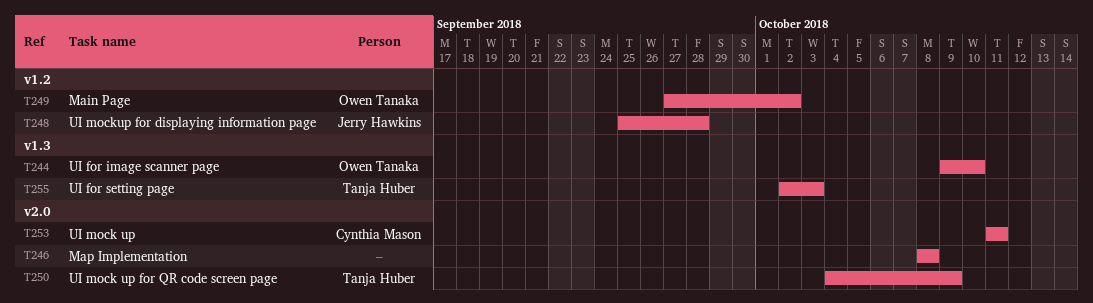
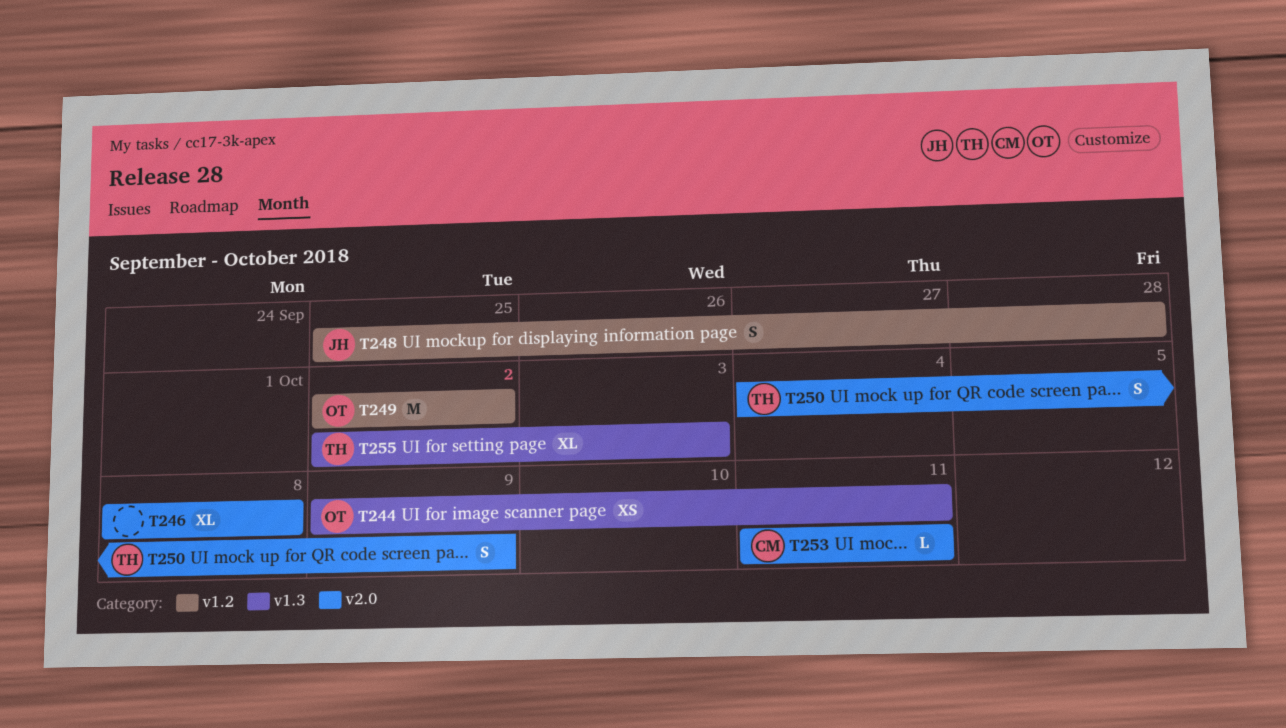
T244, due: Oct 10 -> Oct 11
T249, start: Sep 27 -> Oct 2

